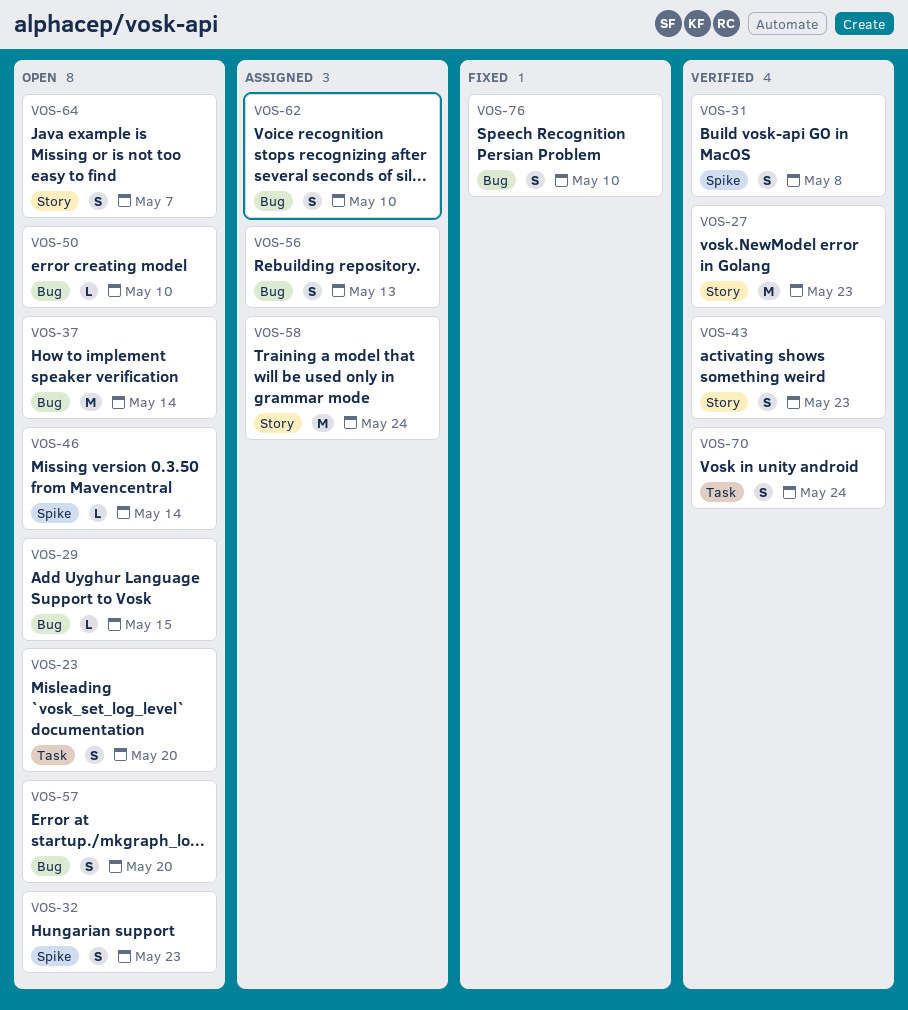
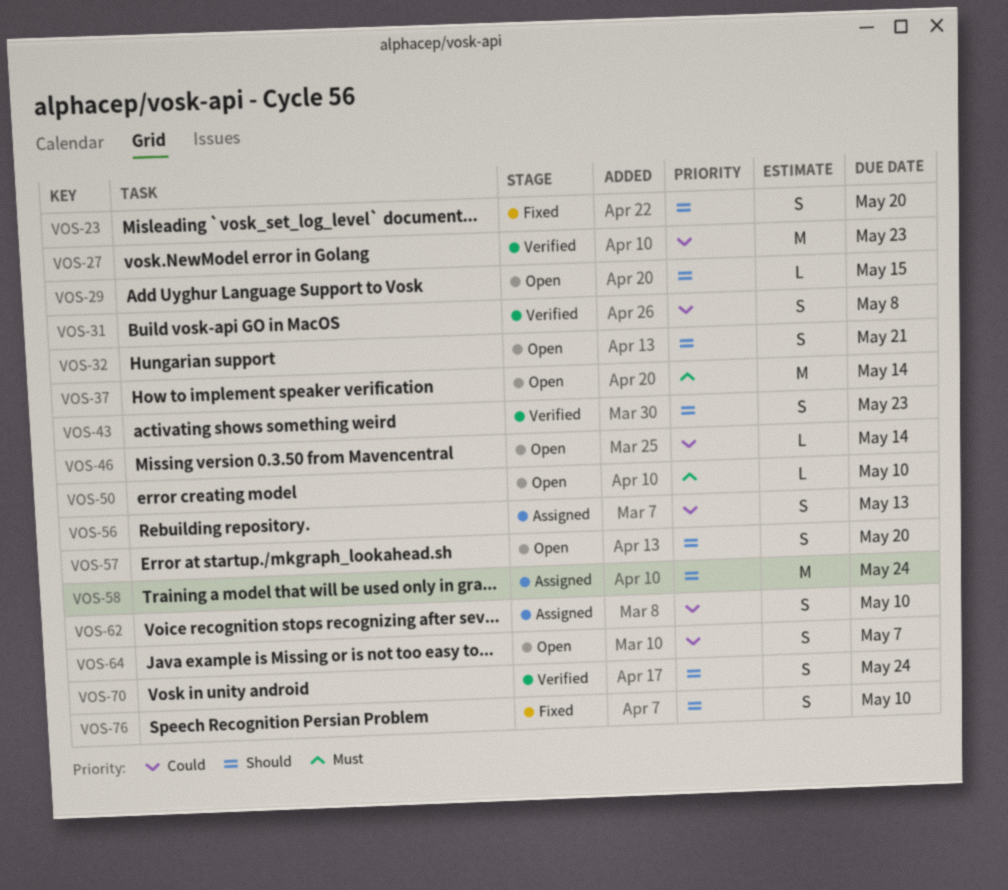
VOS-23, status: Open -> Fixed
VOS-32, due: May 23 -> May 21

